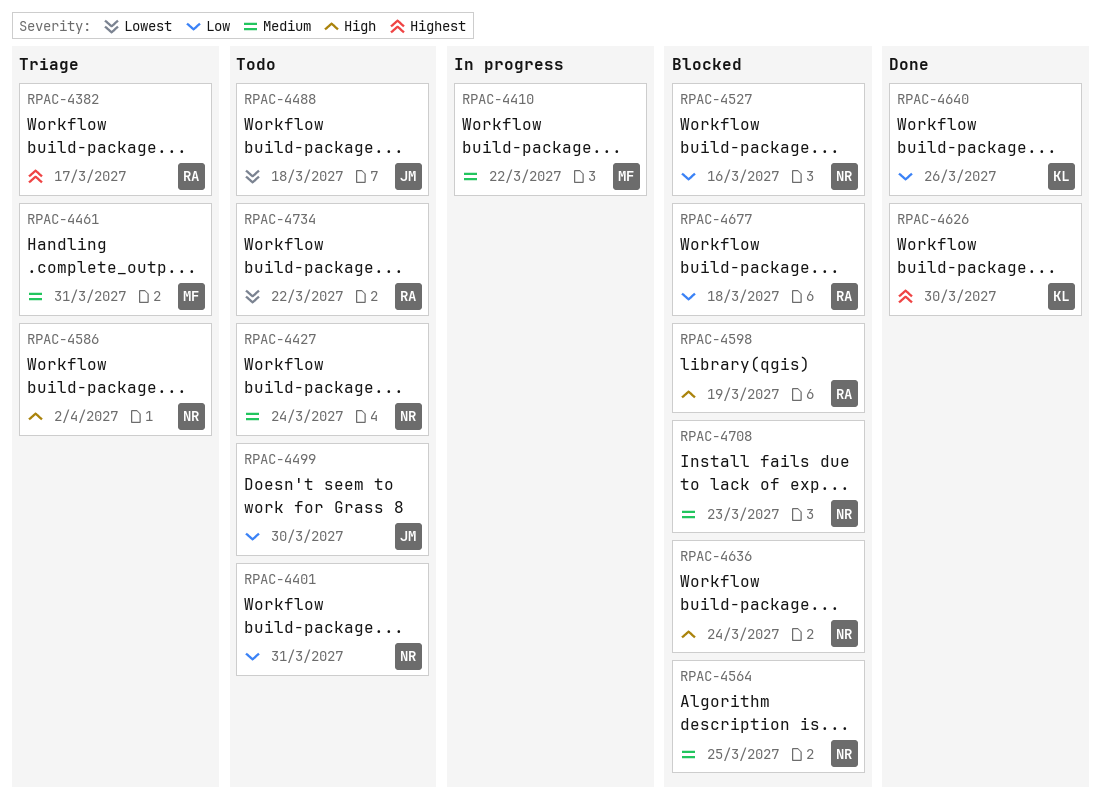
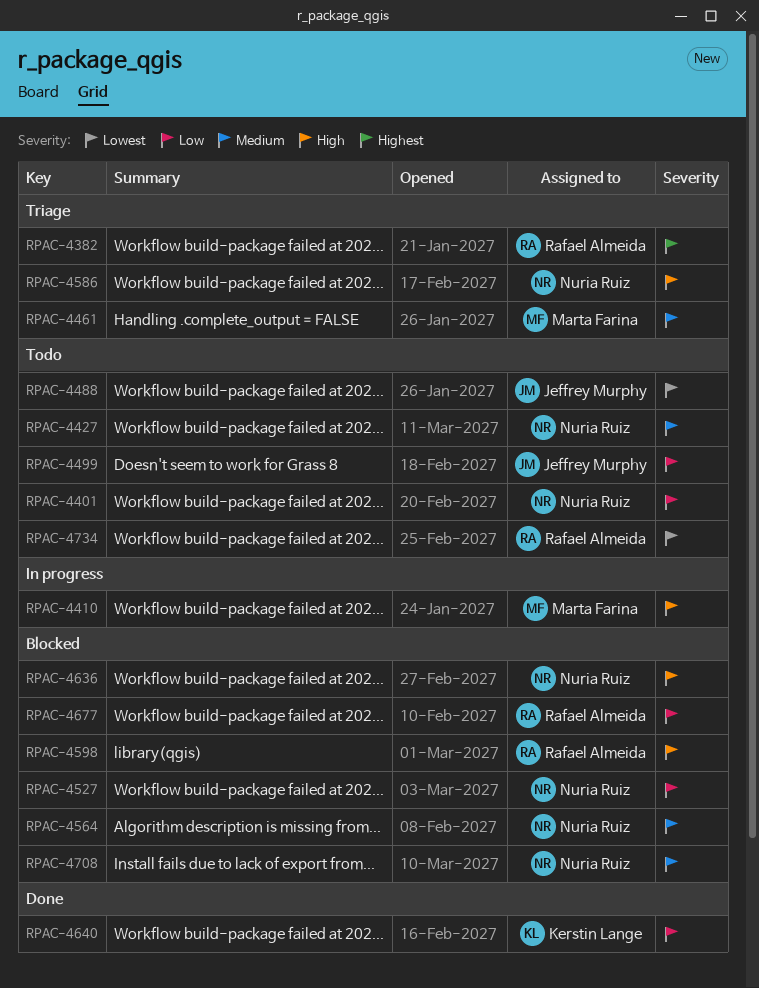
RPAC-4410, priority: Medium -> High
RPAC-4626: present -> none

